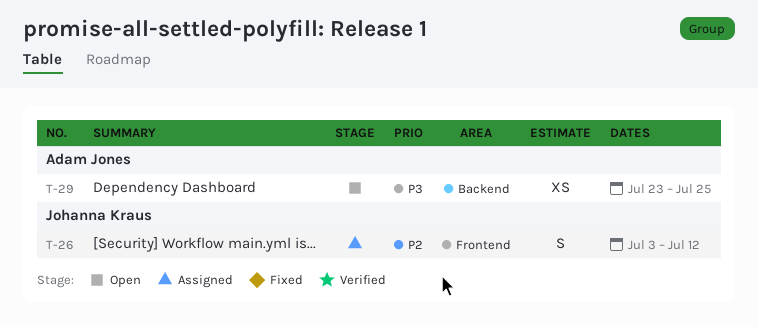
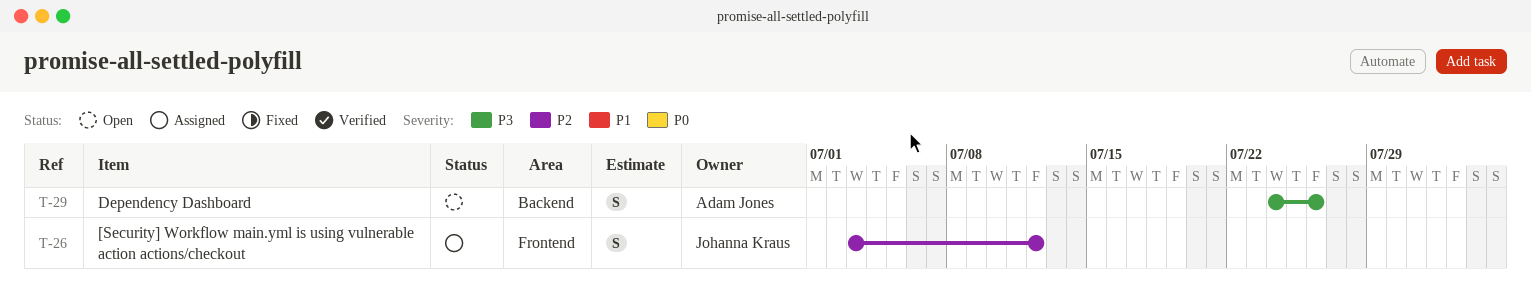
T-29, estimate: XS -> S
T-29, start: Jul 23 -> Jul 24
T-29, due: Jul 25 -> Jul 26

